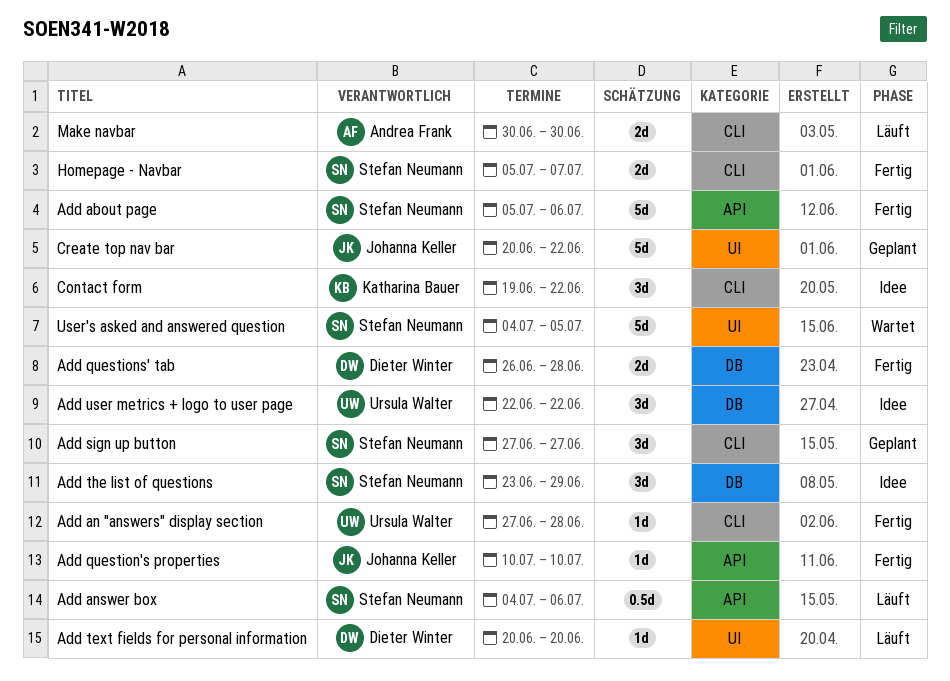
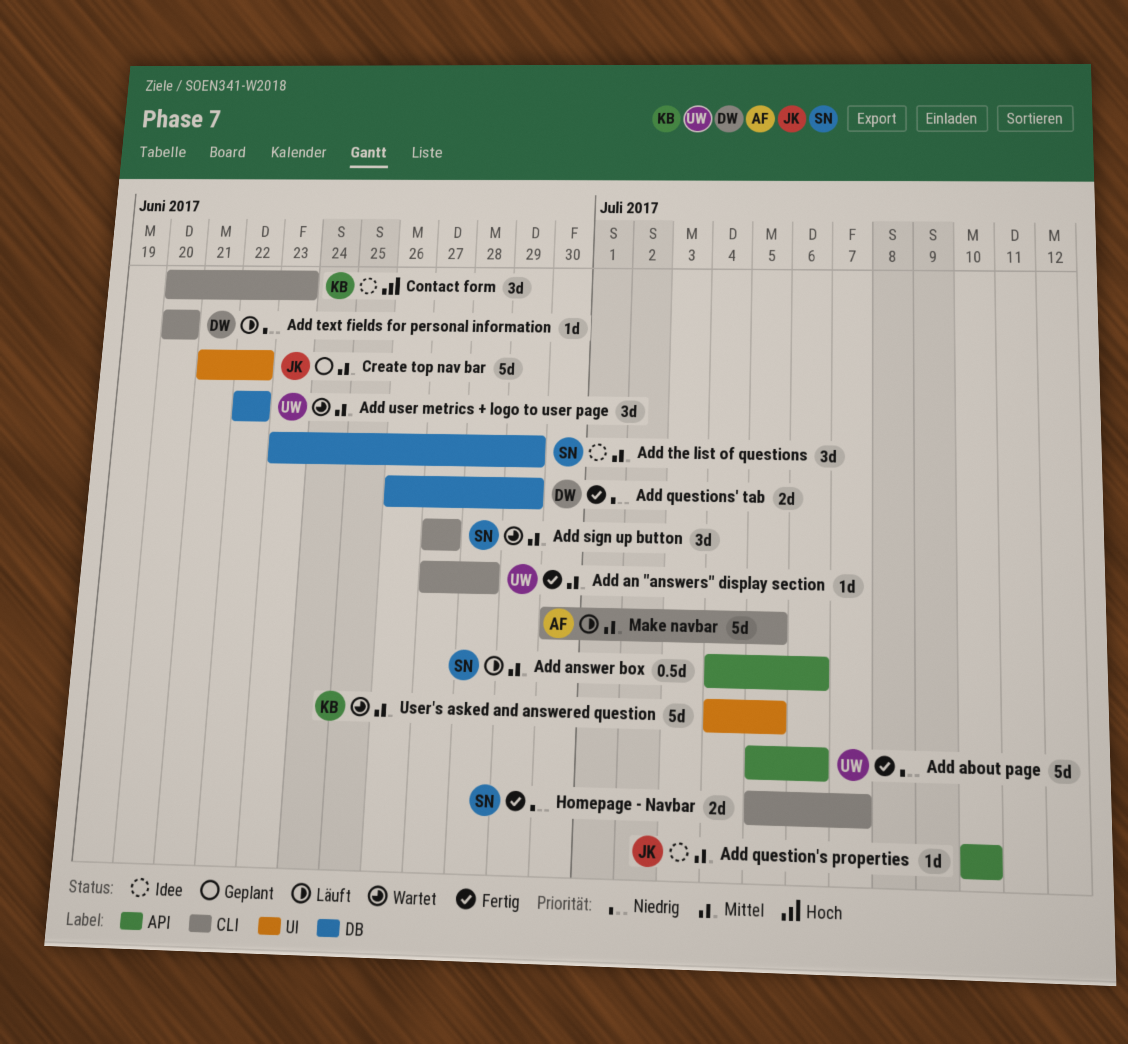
Add about page, owner: Stefan Neumann -> Ursula Walter
Add question's properties, status: Fertig -> Idee
Add questions' tab, due: Jun 28 -> Jun 29
Add sign up button, status: Geplant -> Wartet
Add text fields for personal information, label: UI -> CLI
Add user metrics + logo to user page, status: Idee -> Wartet
Contact form, start: Jun 19 -> Jun 20
Contact form, due: Jun 22 -> Jun 23
Create top nav bar, start: Jun 20 -> Jun 21
Make navbar, estimate: 2d -> 5d
Make navbar, due: Jun 30 -> Jul 5
User's asked and answered question, owner: Stefan Neumann -> Katharina Bauer

